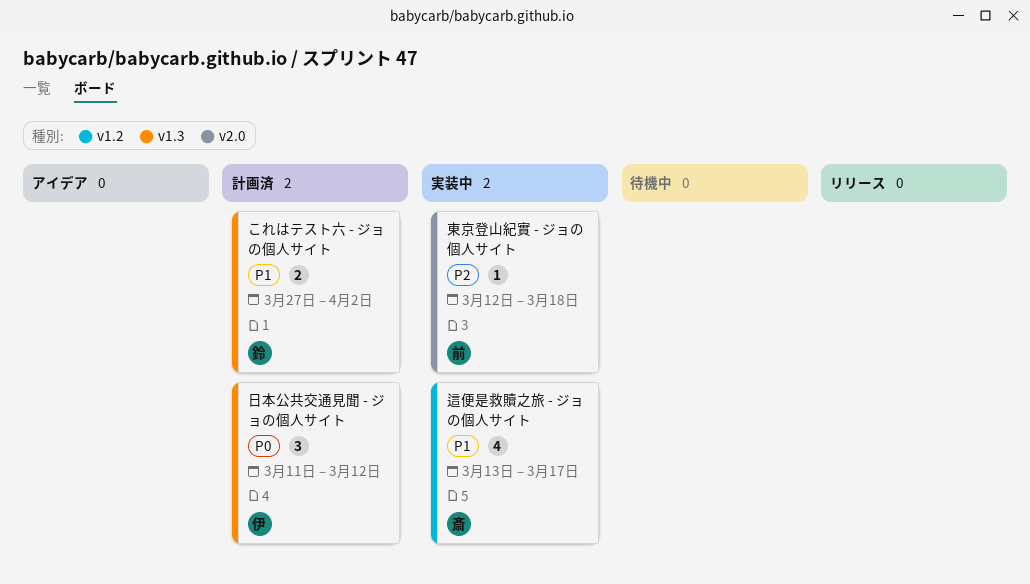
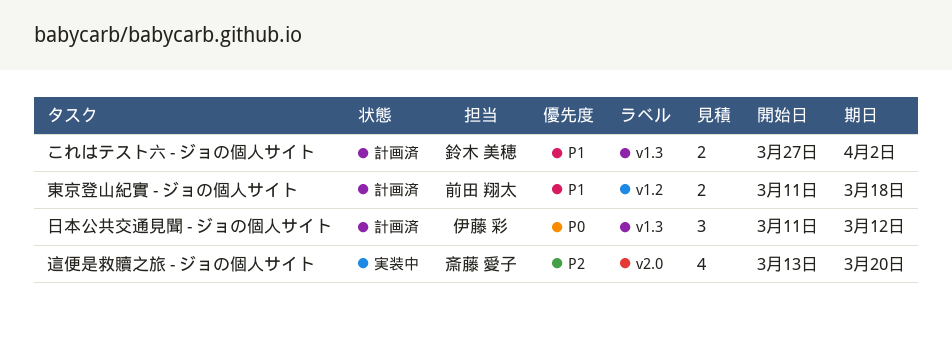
東京登山紀實 - ジョの個人サイト, status: 実装中 -> 計画済
東京登山紀實 - ジョの個人サイト, priority: P2 -> P1
東京登山紀實 - ジョの個人サイト, label: v2.0 -> v1.2
東京登山紀實 - ジョの個人サイト, estimate: 1 -> 2
東京登山紀實 - ジョの個人サイト, start: Mar 12 -> Mar 11
這便是救贖之旅 - ジョの個人サイト, priority: P1 -> P2
這便是救贖之旅 - ジョの個人サイト, label: v1.2 -> v2.0
這便是救贖之旅 - ジョの個人サイト, due: Mar 17 -> Mar 20

